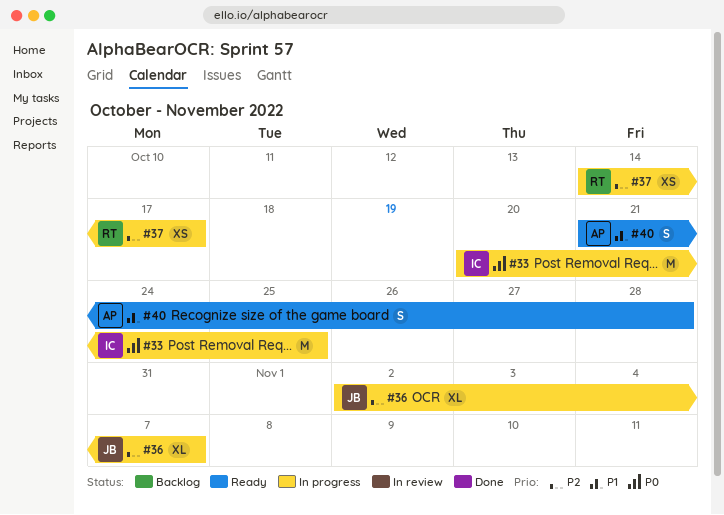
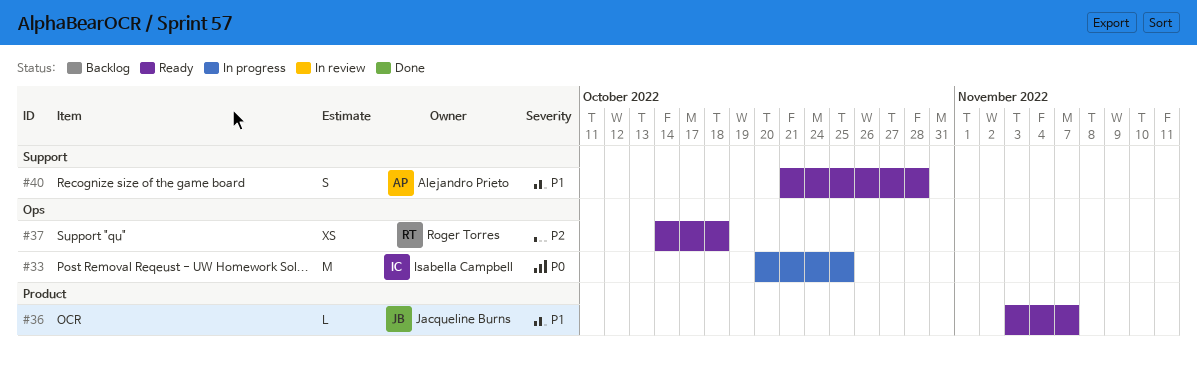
#36, status: In progress -> Ready
#36, priority: P2 -> P1
#36, estimate: XL -> L
#36, start: Nov 2 -> Nov 3
#37, status: In progress -> Ready
#37, due: Oct 17 -> Oct 18

